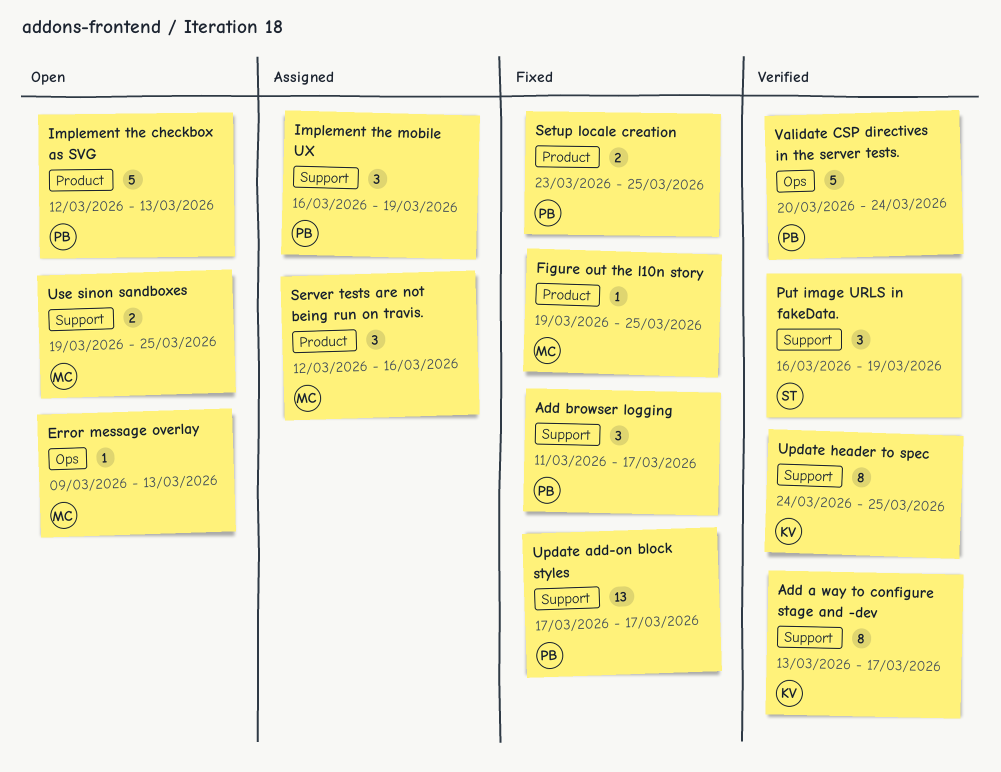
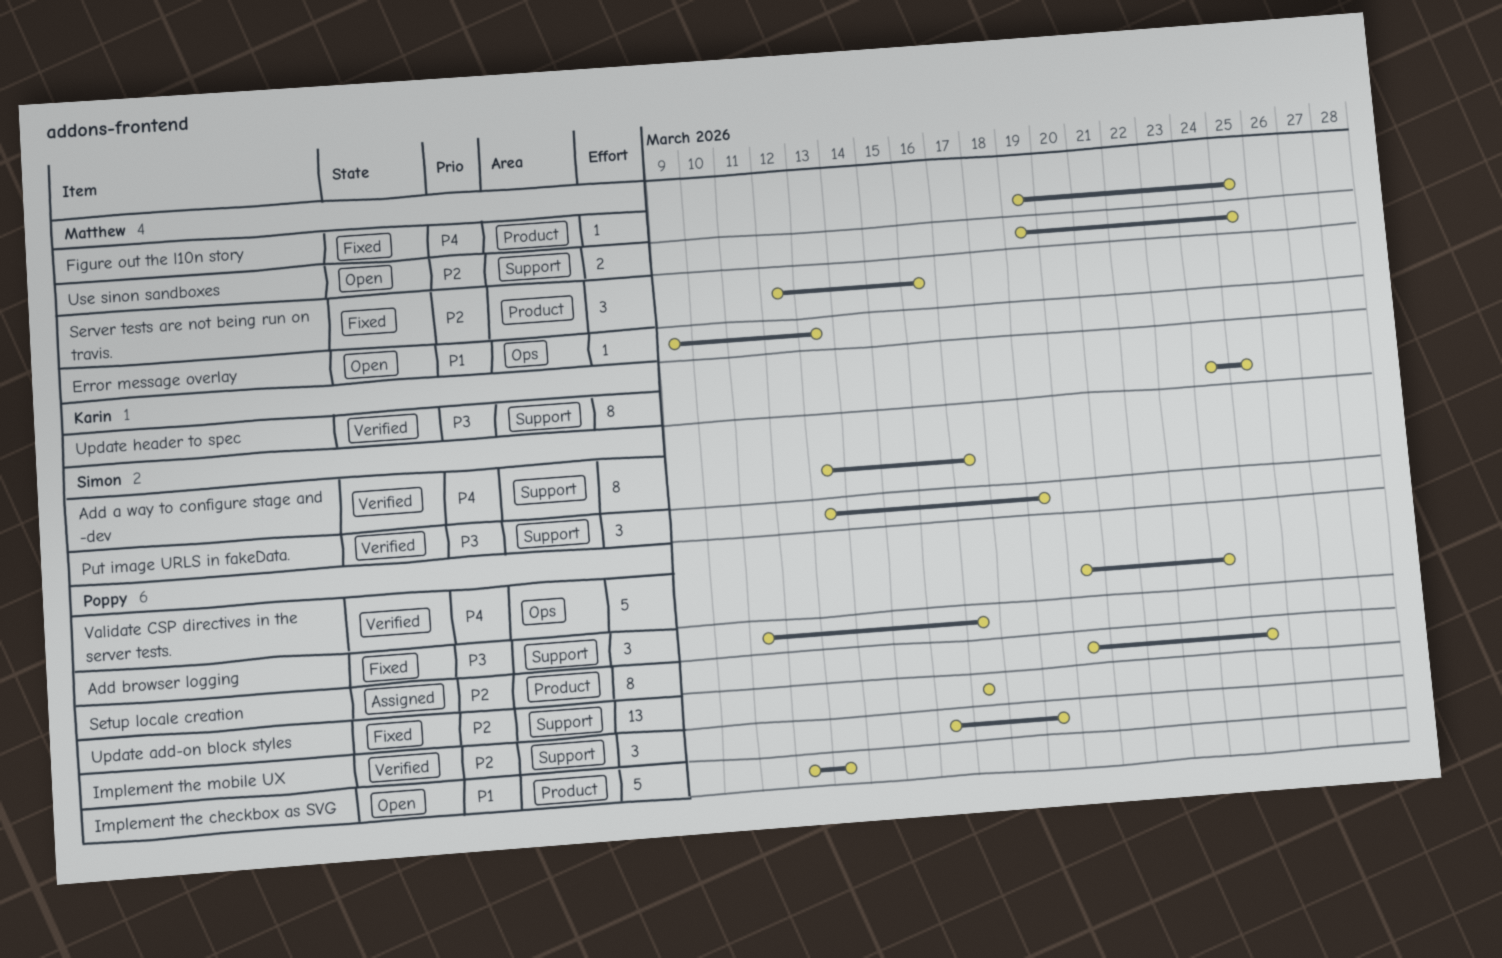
Add a way to configure stage and -dev, owner: Karin -> Simon
Implement the mobile UX, status: Assigned -> Verified
Put image URLS in fakeData., start: Mar 16 -> Mar 13
Server tests are not being run on travis., status: Assigned -> Fixed
Setup locale creation, status: Fixed -> Assigned
Setup locale creation, estimate: 2 -> 8
Setup locale creation, start: Mar 23 -> Mar 20

